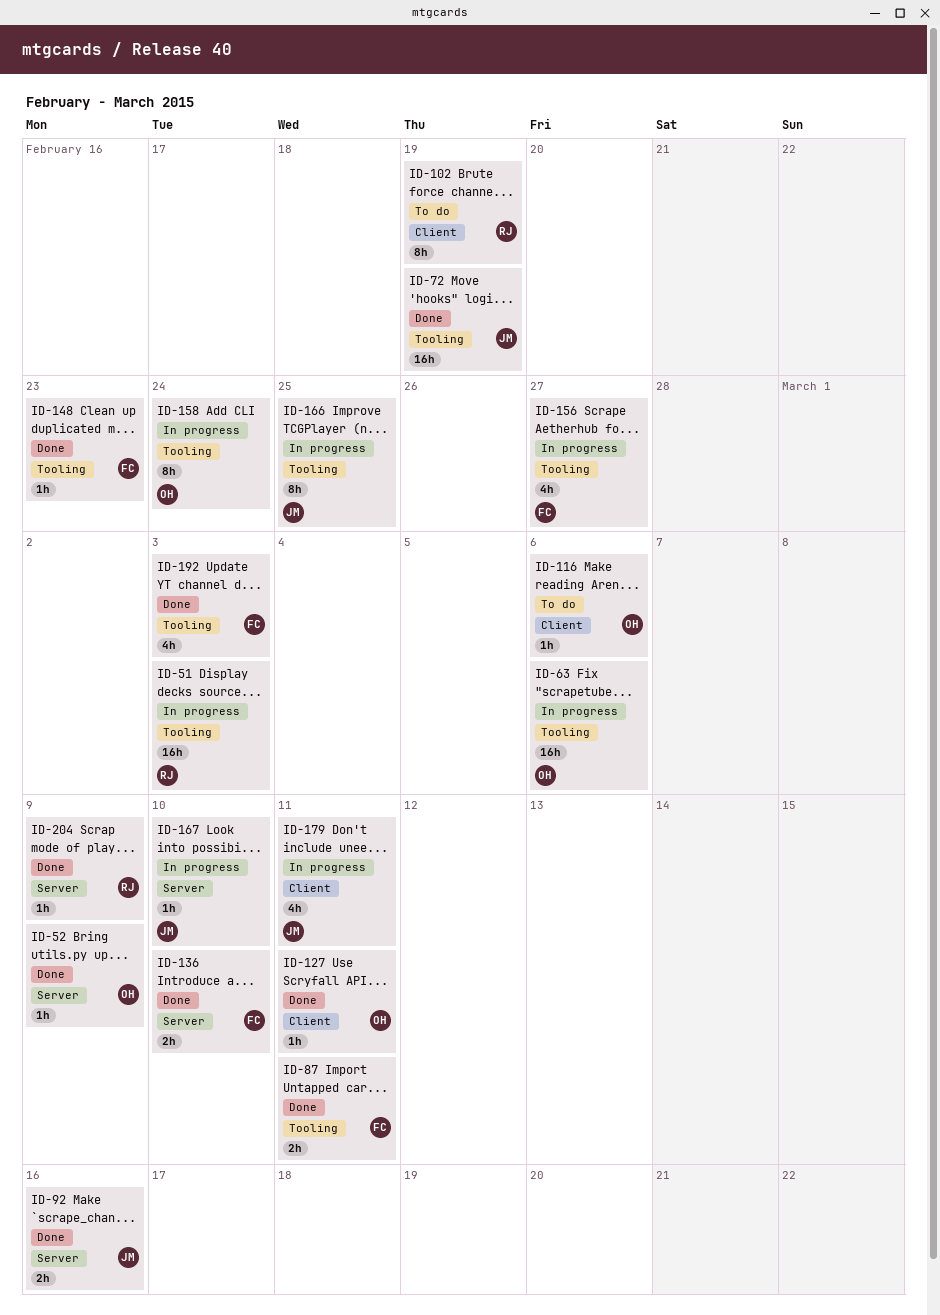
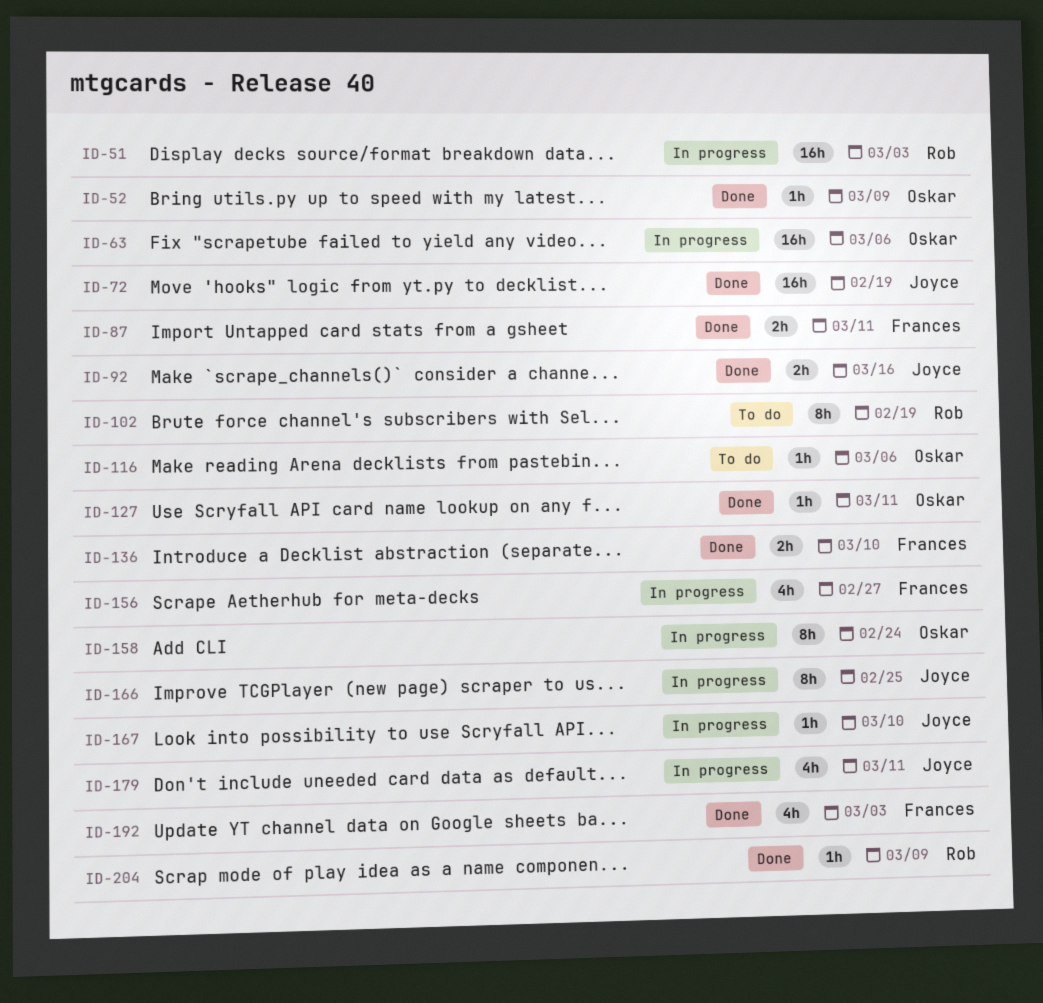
ID-148: present -> none

